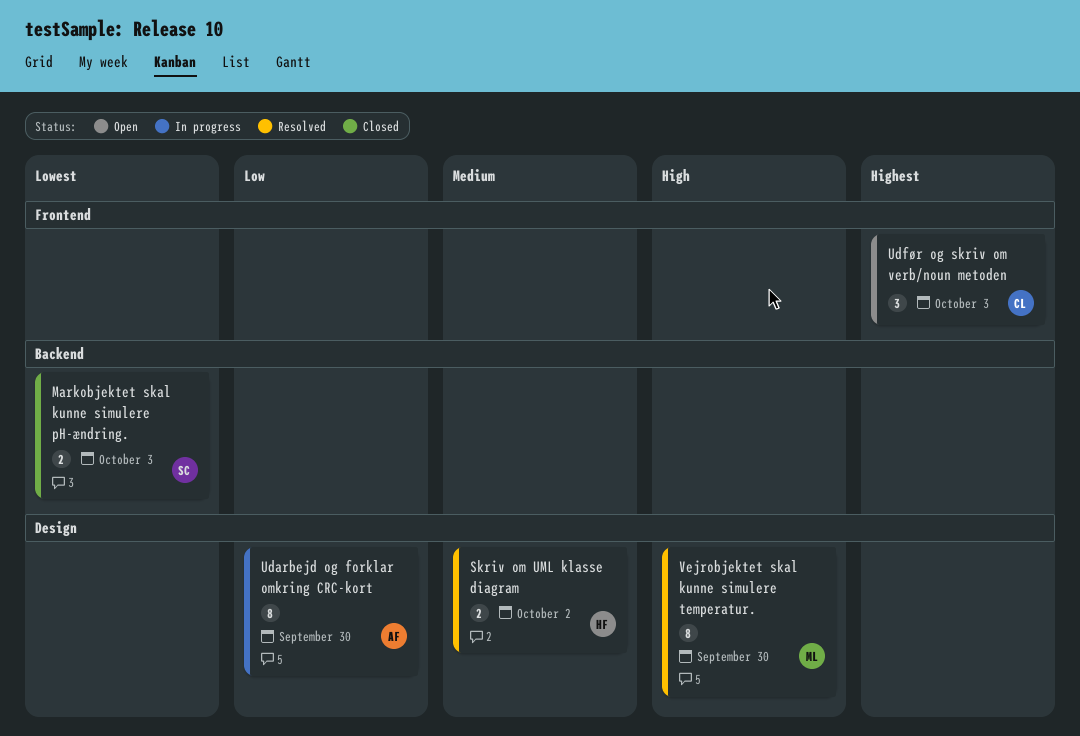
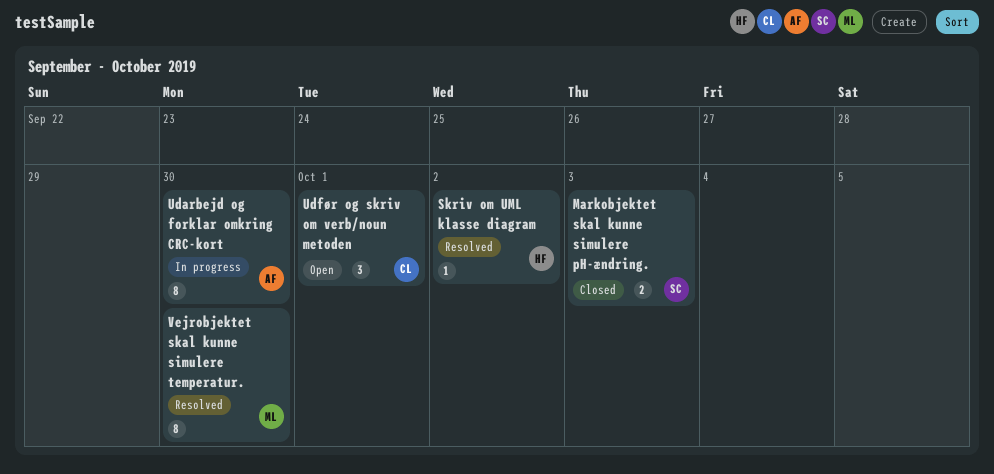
Skriv om UML klasse diagram, estimate: 2 -> 1
Udfør og skriv om verb/noun metoden, due: Oct 3 -> Oct 1

